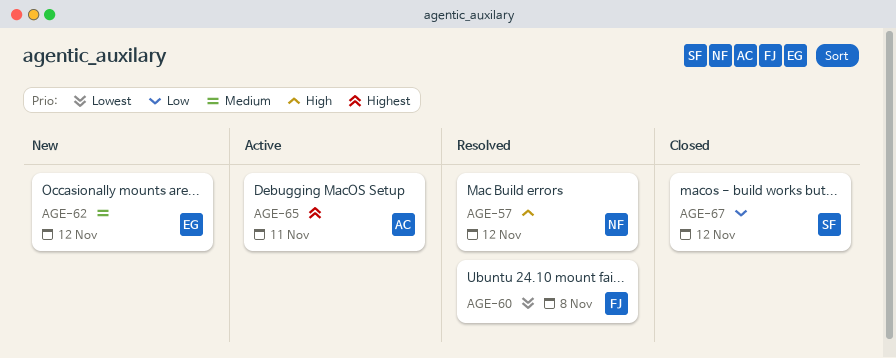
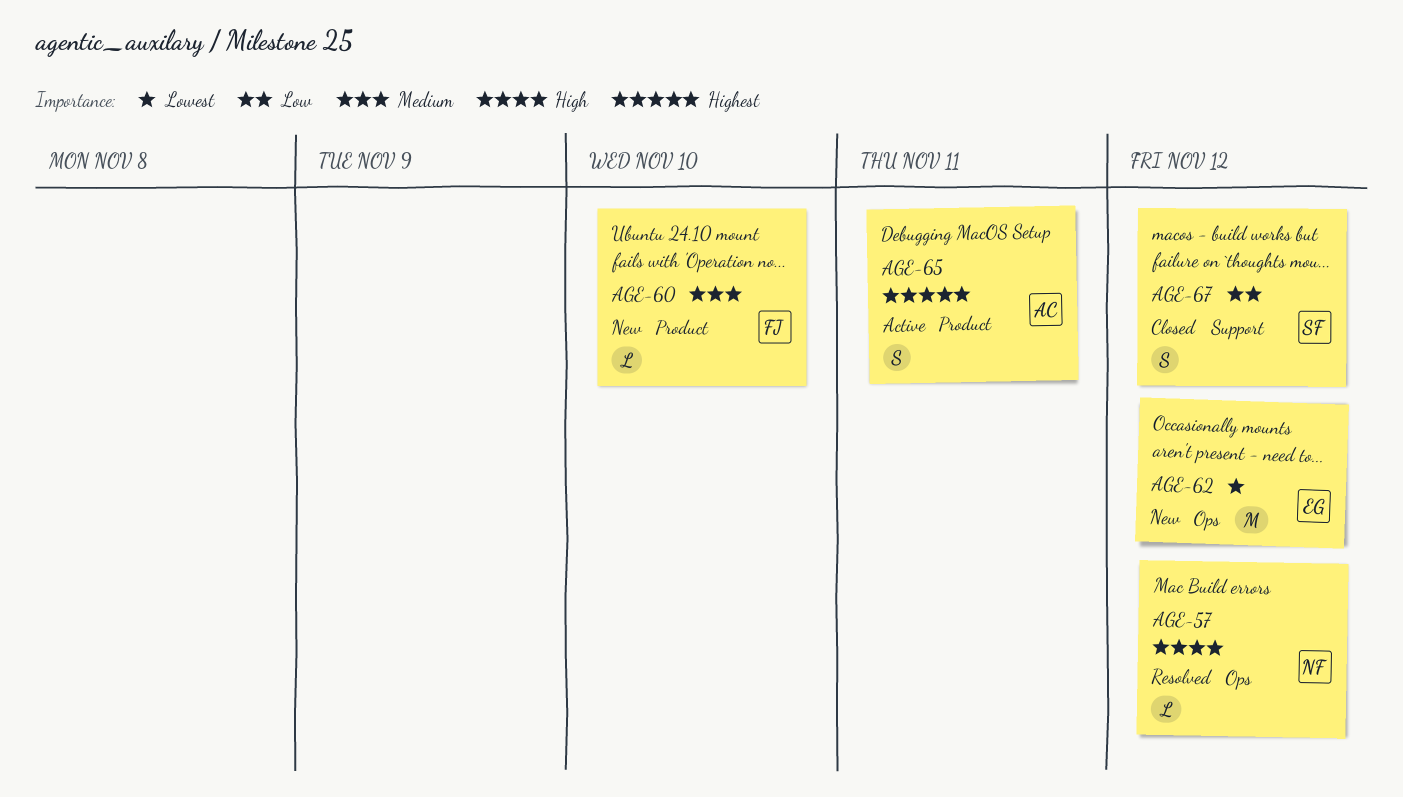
AGE-60, status: Resolved -> New
AGE-60, priority: Lowest -> Medium
AGE-60, due: Nov 8 -> Nov 10
AGE-62, priority: Medium -> Lowest

